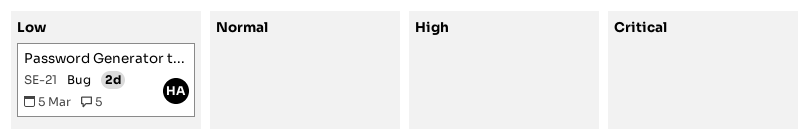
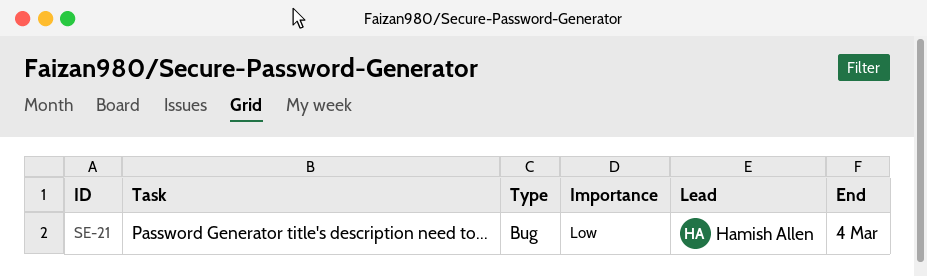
SE-21, due: Mar 5 -> Mar 4

